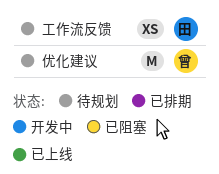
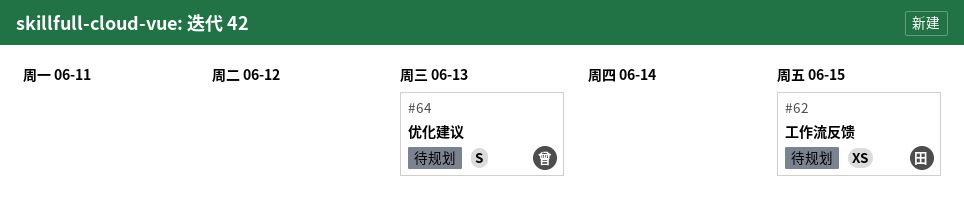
优化建议, estimate: M -> S

